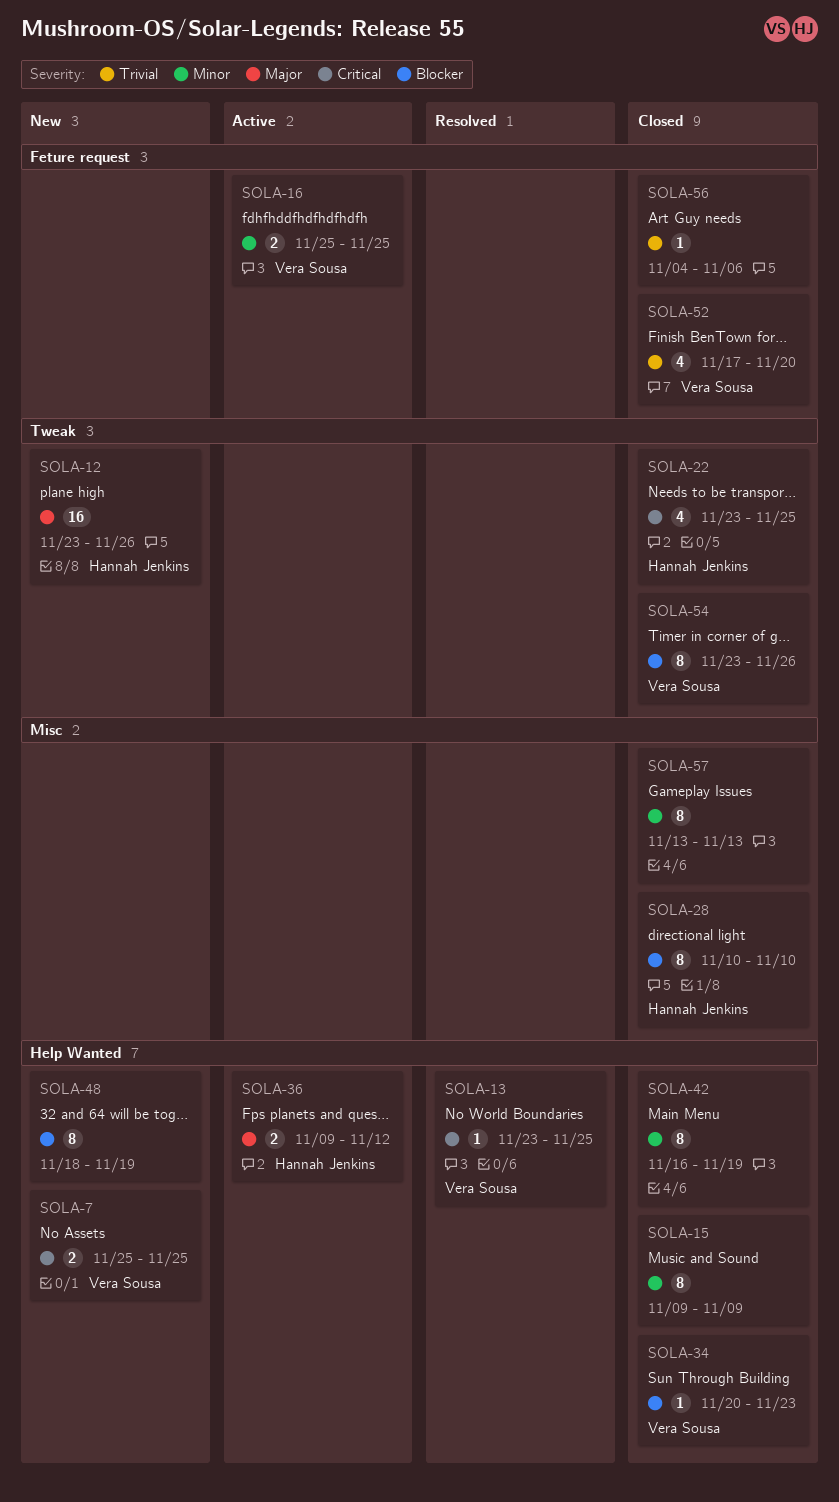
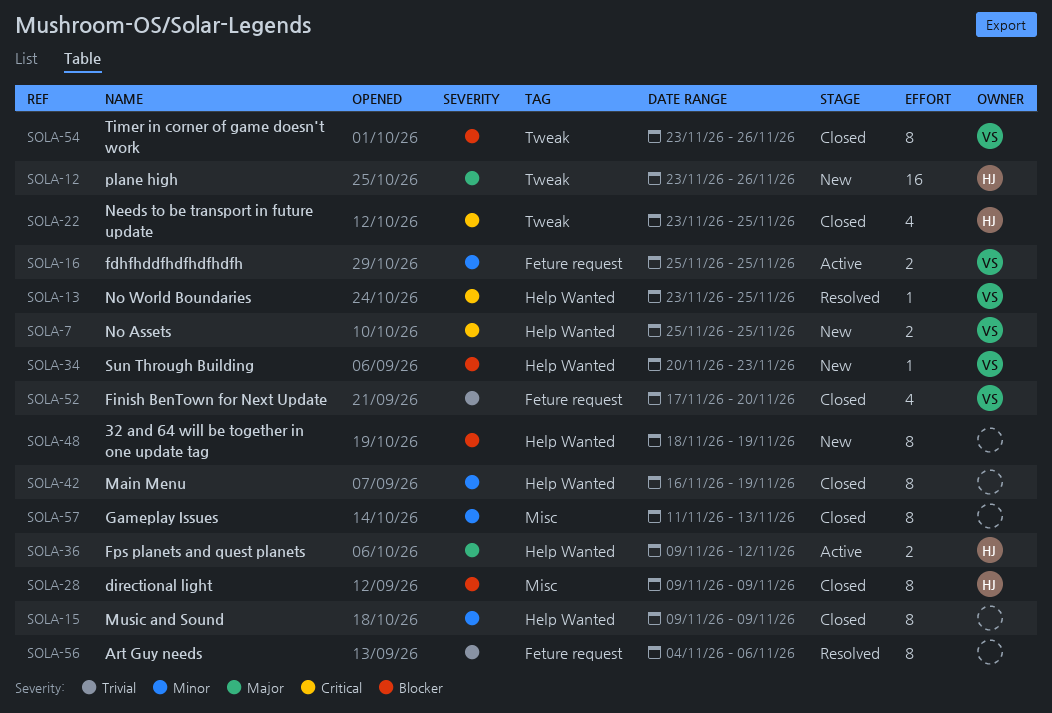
SOLA-28, start: Nov 10 -> Nov 9
SOLA-28, due: Nov 10 -> Nov 9
SOLA-34, status: Closed -> New
SOLA-56, status: Closed -> Resolved
SOLA-56, estimate: 1 -> 8
SOLA-57, start: Nov 13 -> Nov 11

